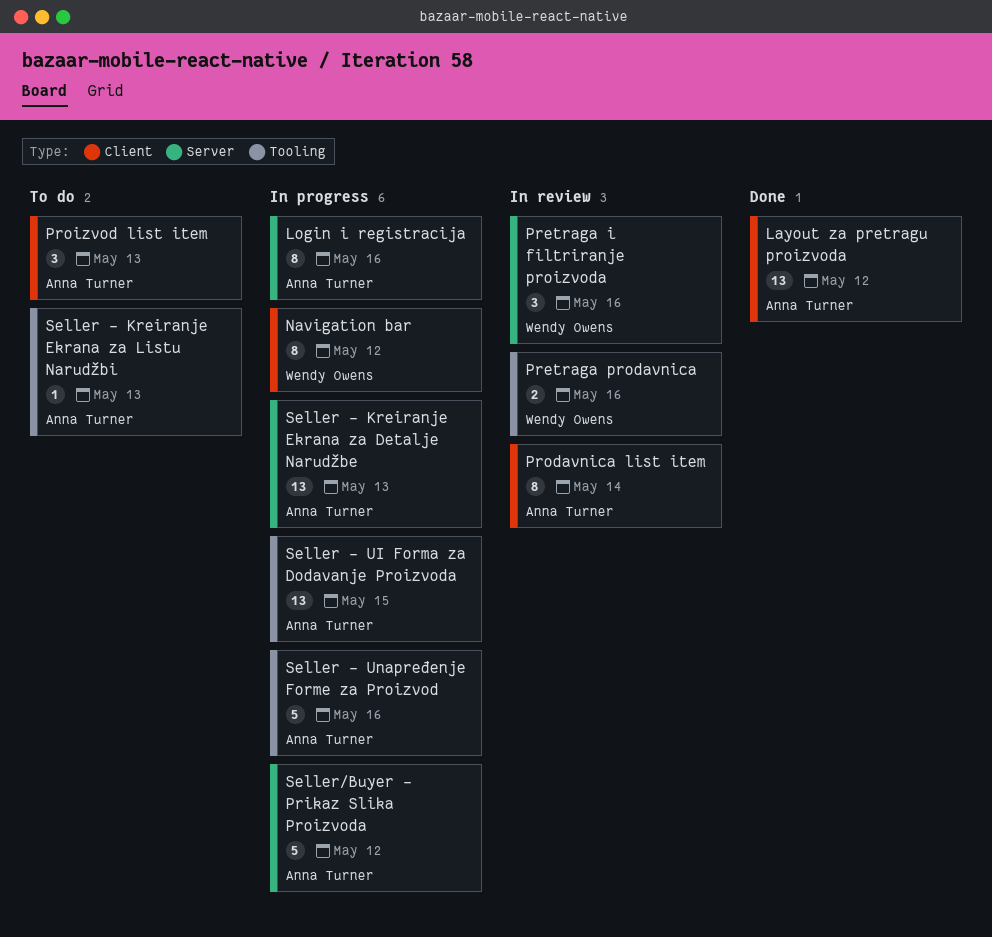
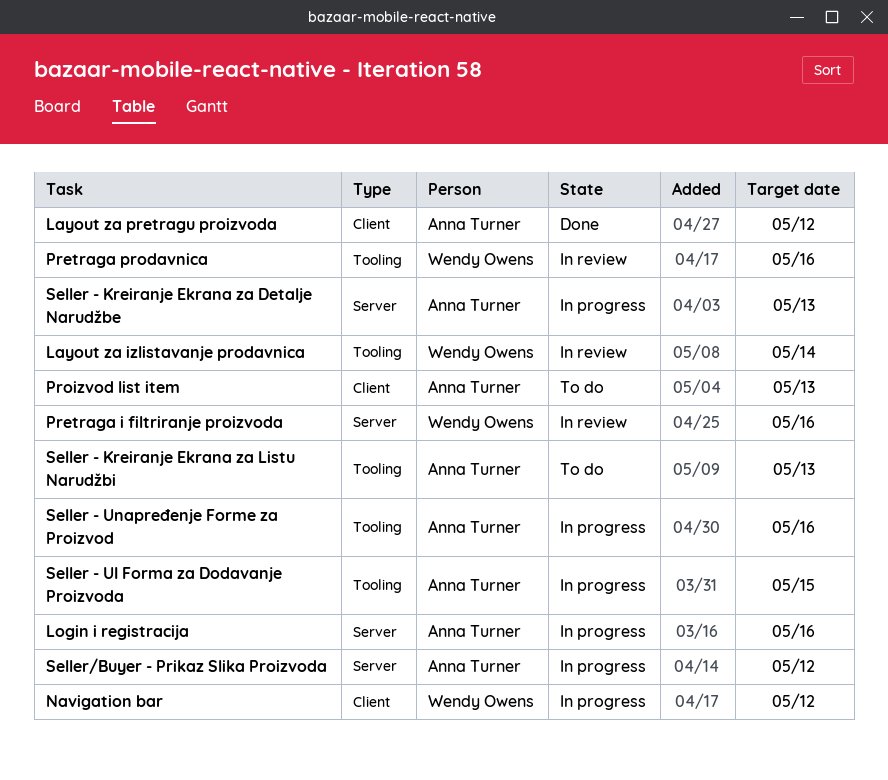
Layout za izlistavanje prodavnica: none -> present
Prodavnica list item: present -> none

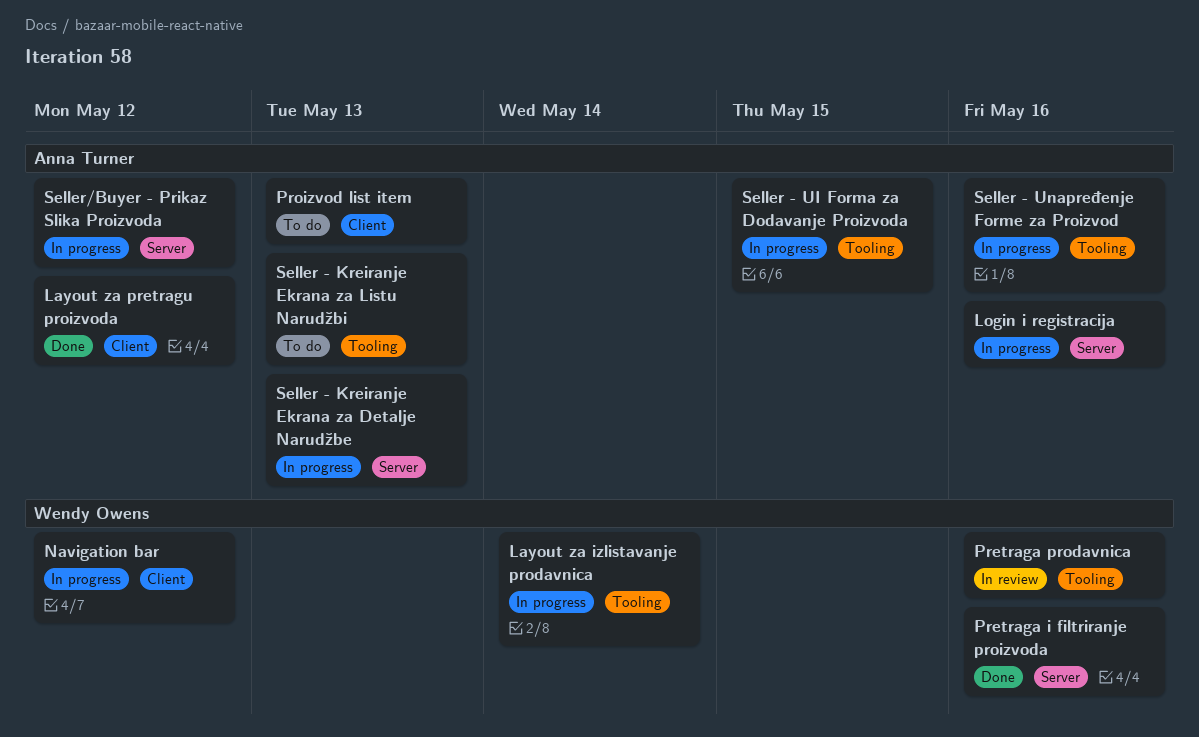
Layout za izlistavanje prodavnica, status: In review -> In progress
Pretraga i filtriranje proizvoda, status: In review -> Done

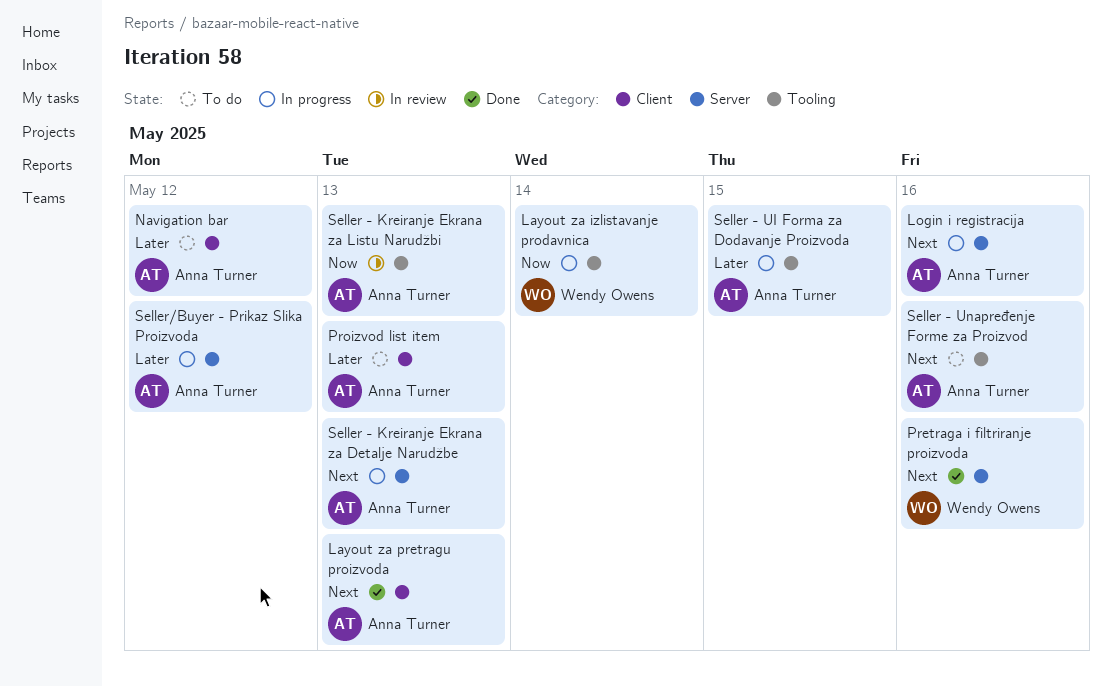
Layout za pretragu proizvoda, due: May 12 -> May 13
Navigation bar, status: In progress -> To do
Navigation bar, owner: Wendy Owens -> Anna Turner
Pretraga prodavnica: present -> none
Seller - Kreiranje Ekrana za Listu Narudžbi, status: To do -> In review
Seller - Unapređenje Forme za Proizvod, status: In progress -> To do

